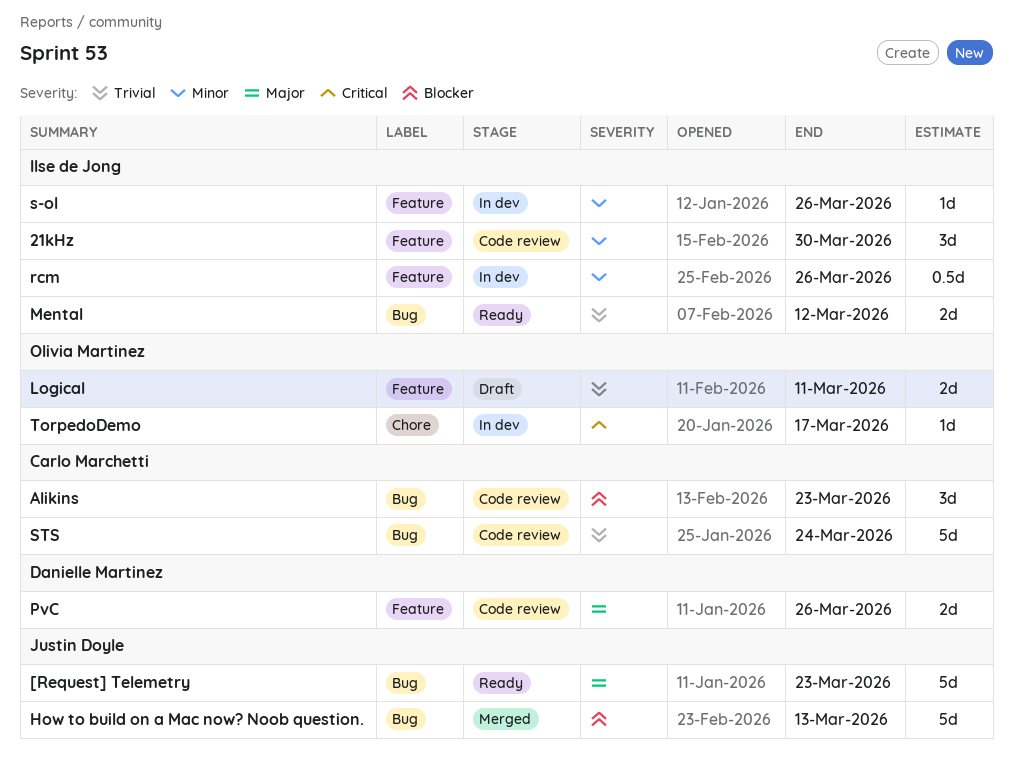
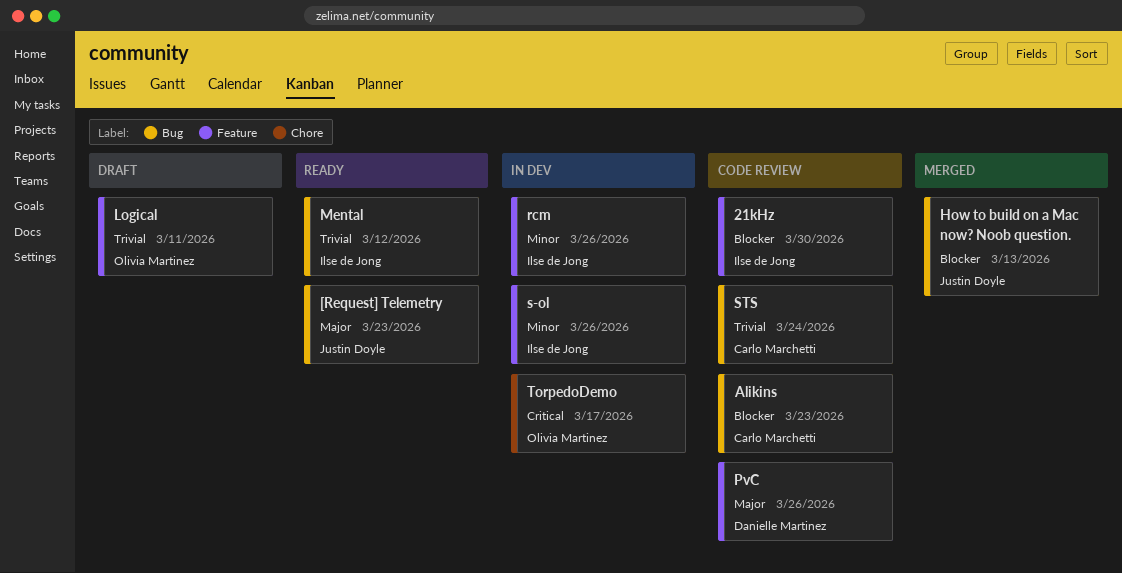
21kHz, priority: Minor -> Blocker

